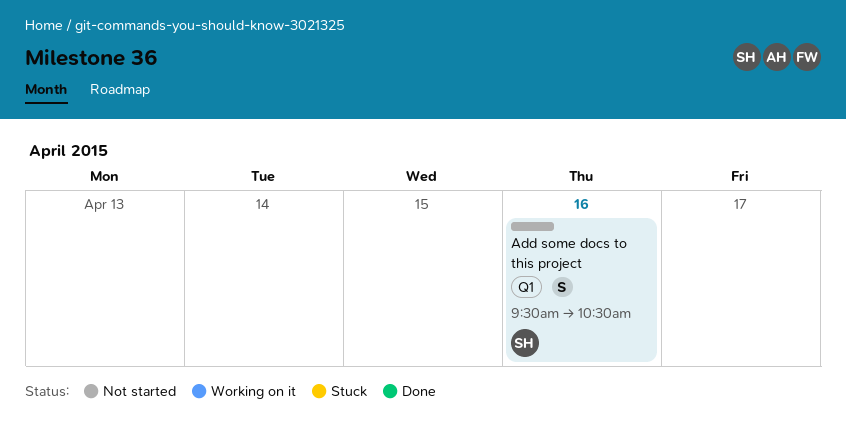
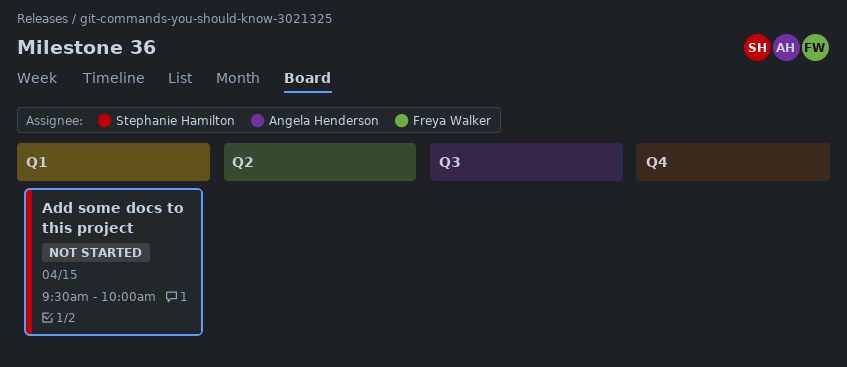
Add some docs to this project, day: Apr 16 -> Apr 15
Add some docs to this project, ends: 10:30 -> 10:00

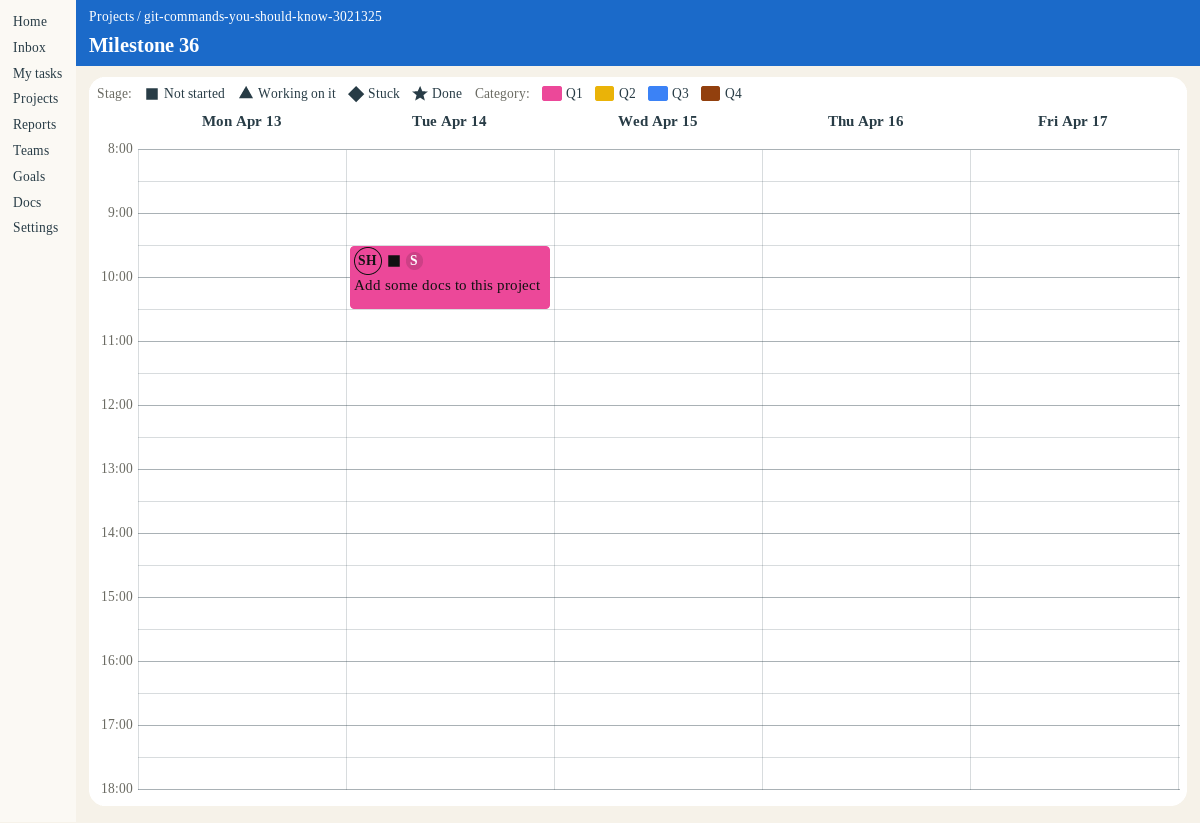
Add some docs to this project, day: Apr 15 -> Apr 14
Add some docs to this project, ends: 10:00 -> 10:30

